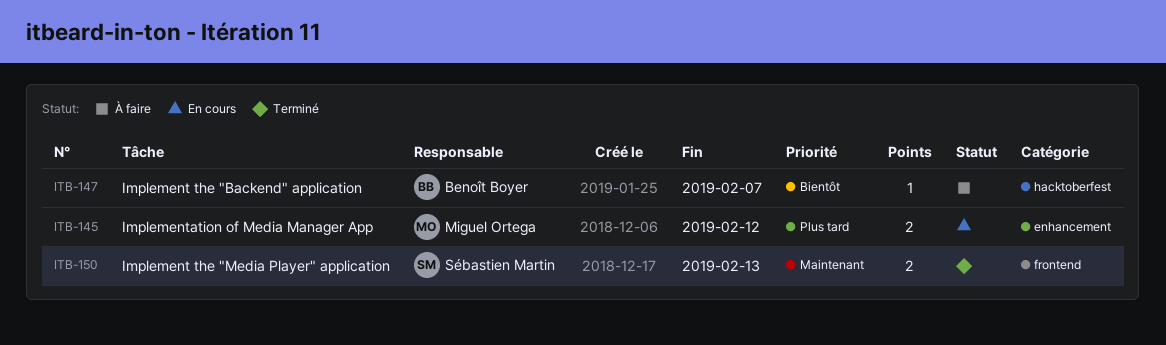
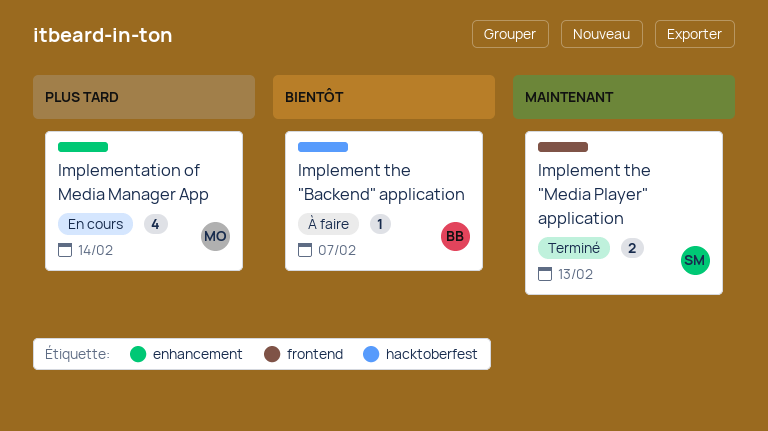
Implementation of Media Manager App, estimate: 2 -> 4
Implementation of Media Manager App, due: Feb 12 -> Feb 14

